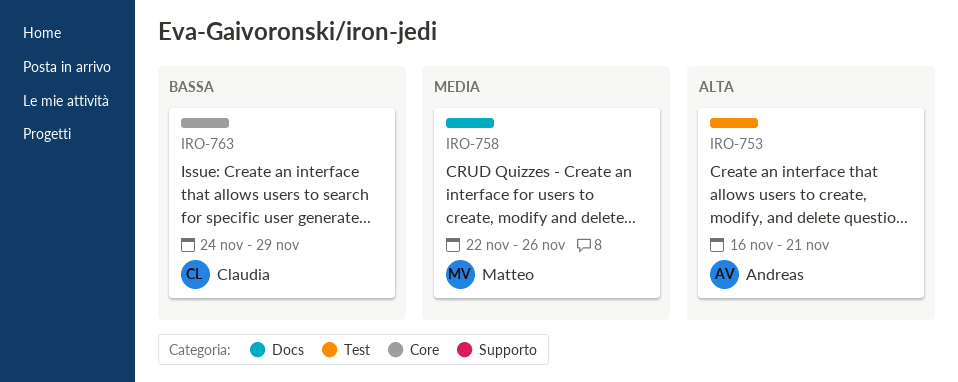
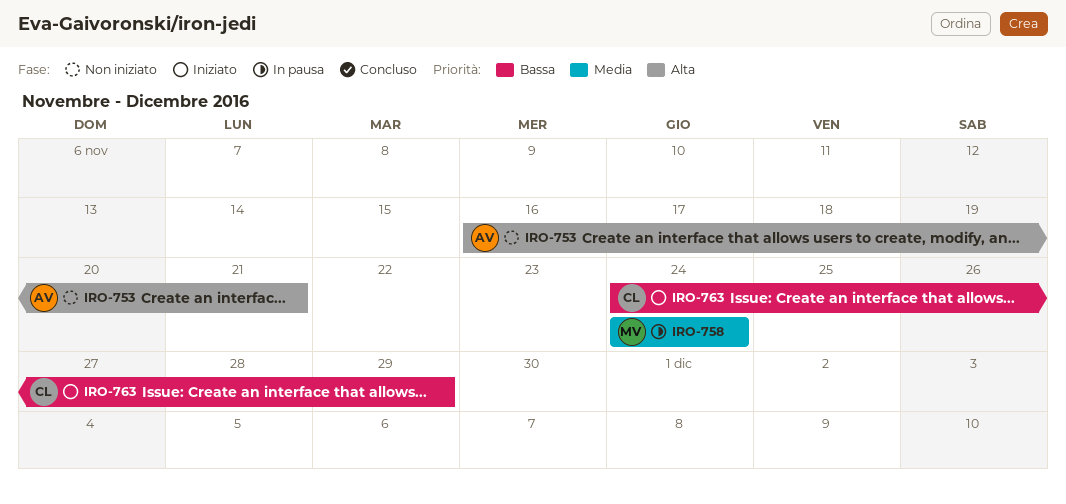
IRO-758, start: Nov 22 -> Nov 24
IRO-758, due: Nov 26 -> Nov 24

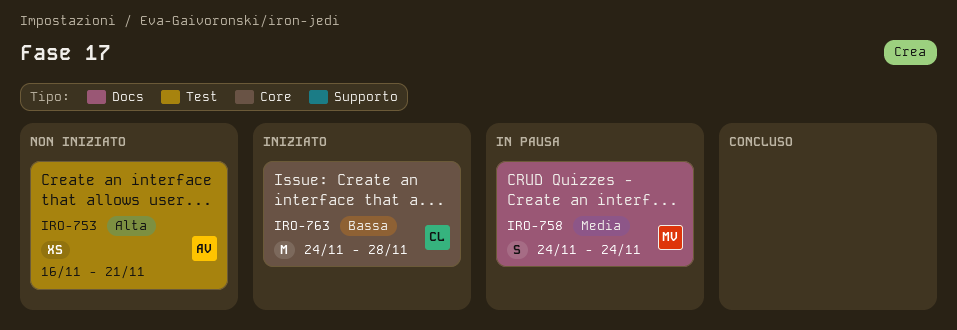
IRO-763, due: Nov 29 -> Nov 28

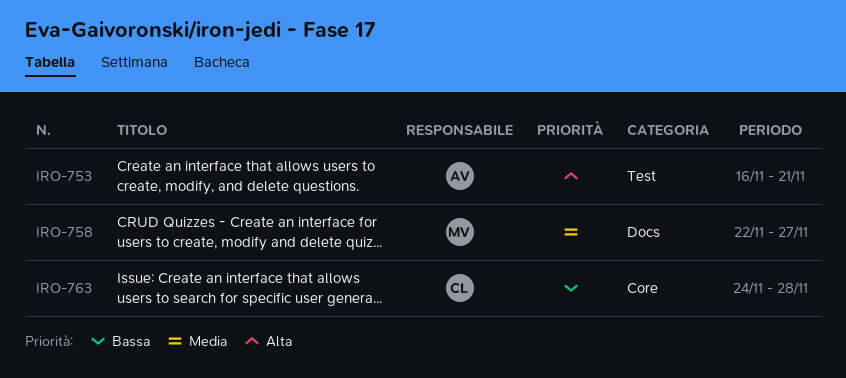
IRO-758, start: Nov 24 -> Nov 22
IRO-758, due: Nov 24 -> Nov 27

